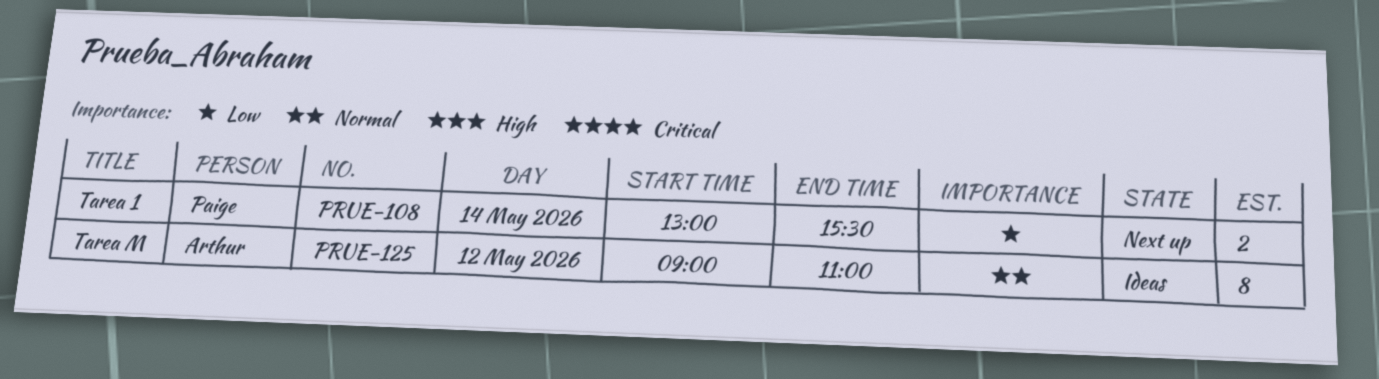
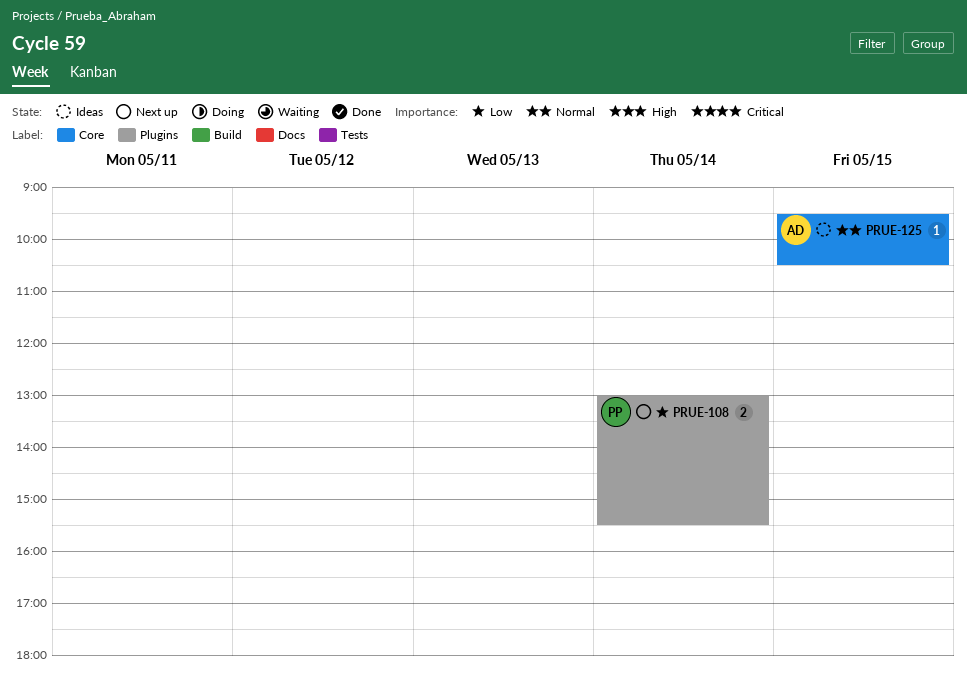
PRUE-125, estimate: 8 -> 1
PRUE-125, day: May 12 -> May 15
PRUE-125, begins: 09:00 -> 09:30
PRUE-125, ends: 11:00 -> 10:30

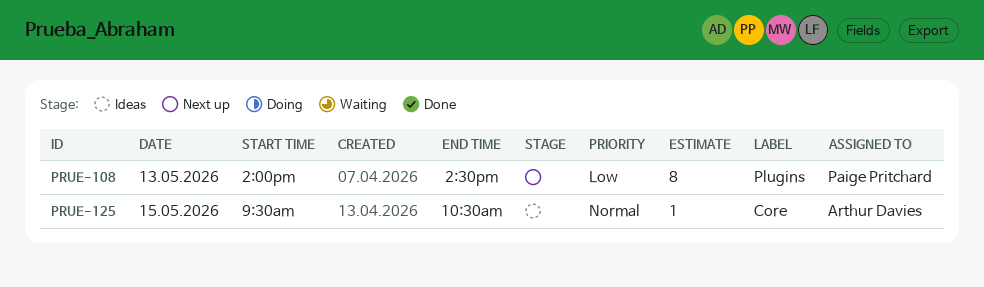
PRUE-108, estimate: 2 -> 8
PRUE-108, day: May 14 -> May 13
PRUE-108, begins: 13:00 -> 14:00
PRUE-108, ends: 15:30 -> 14:30

